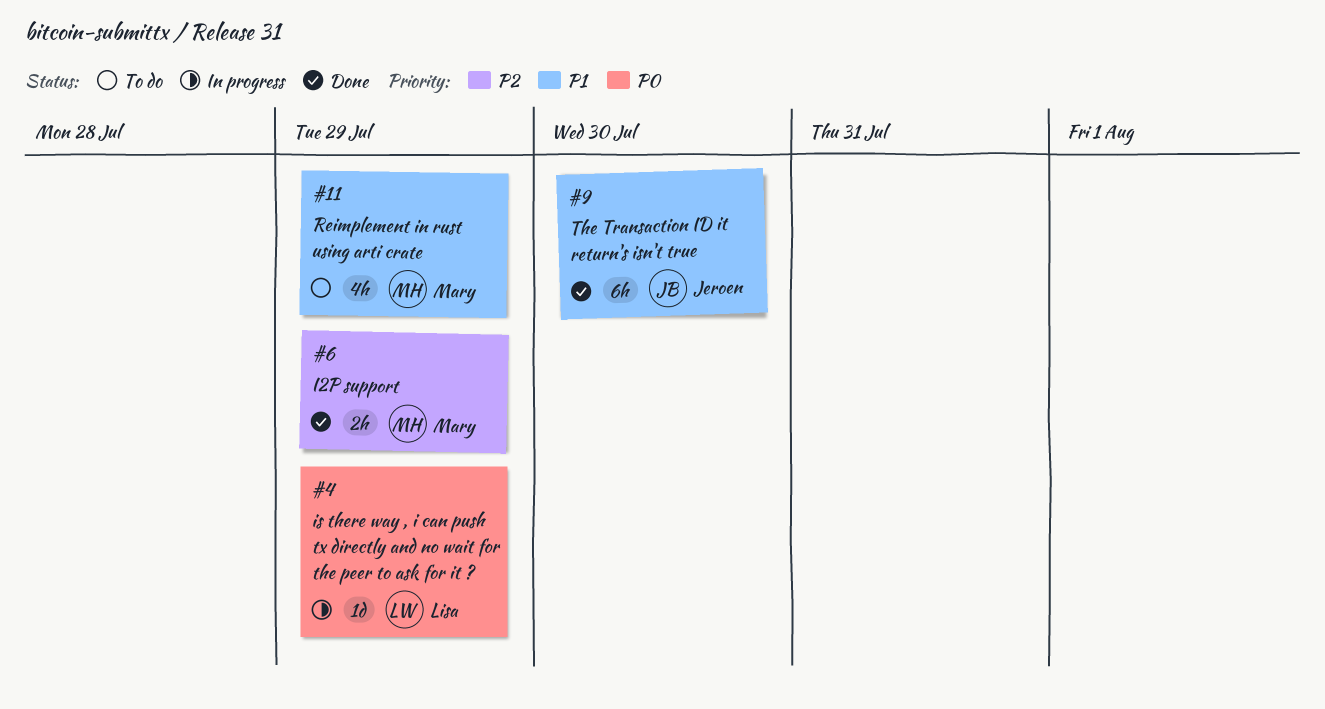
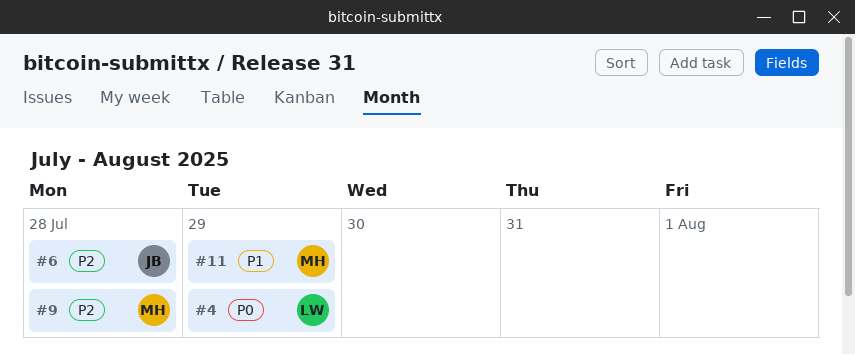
#6, owner: Mary -> Jeroen
#6, due: Jul 29 -> Jul 28
#9, owner: Jeroen -> Mary
#9, priority: P1 -> P2
#9, due: Jul 30 -> Jul 28

